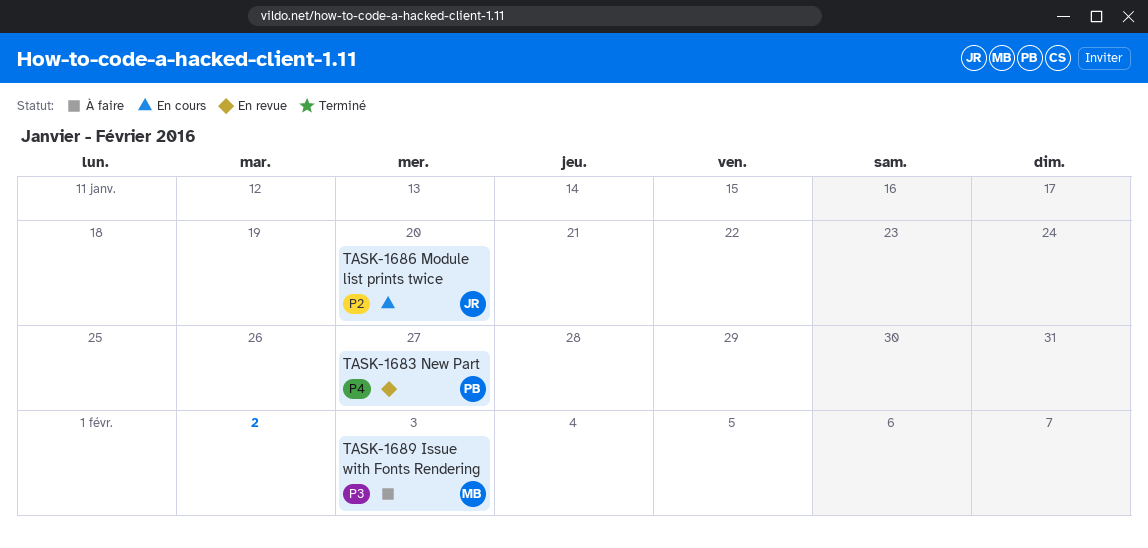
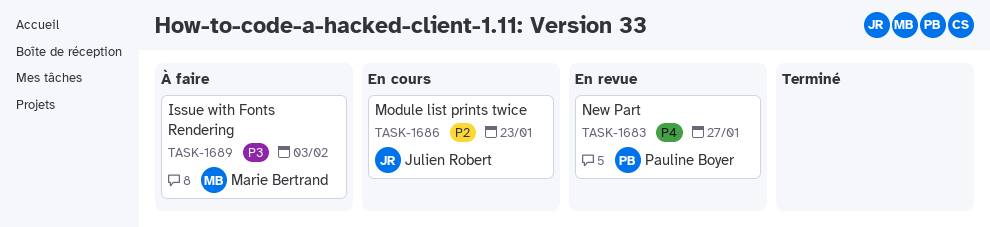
TASK-1686, due: Jan 20 -> Jan 23

